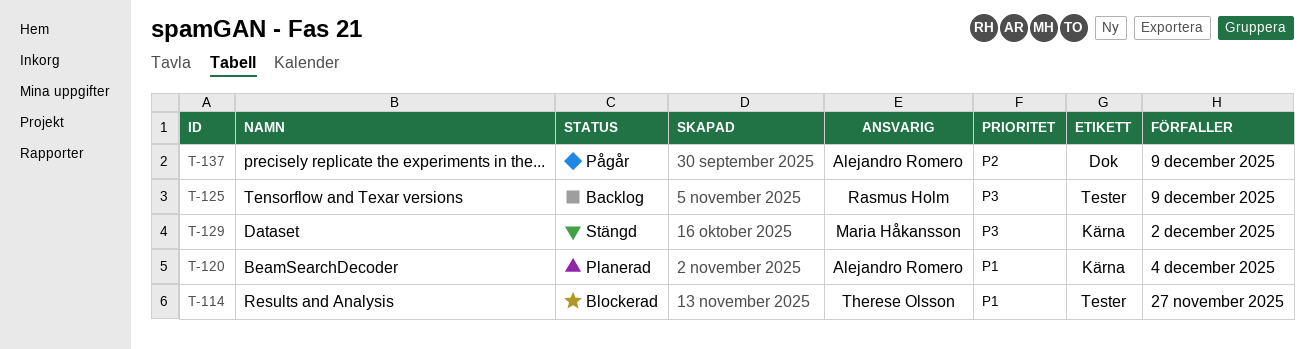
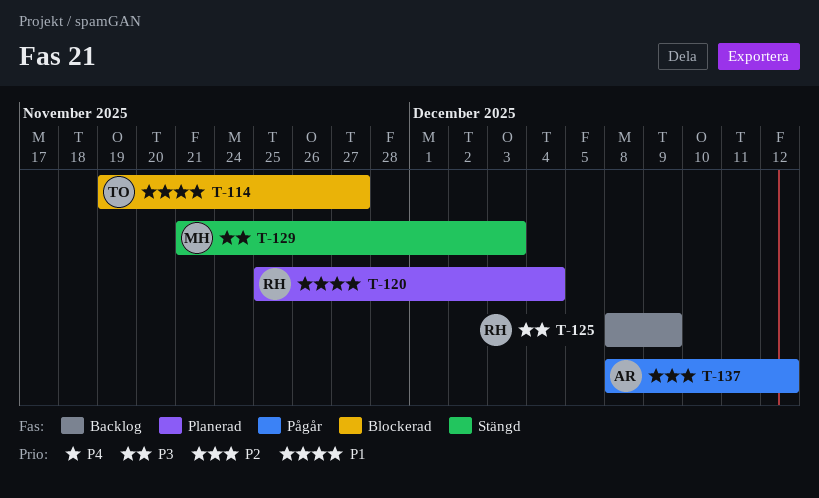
T-120, owner: Alejandro Romero -> Rasmus Holm
T-129, due: Dec 2 -> Dec 3
T-137, due: Dec 9 -> Dec 12

